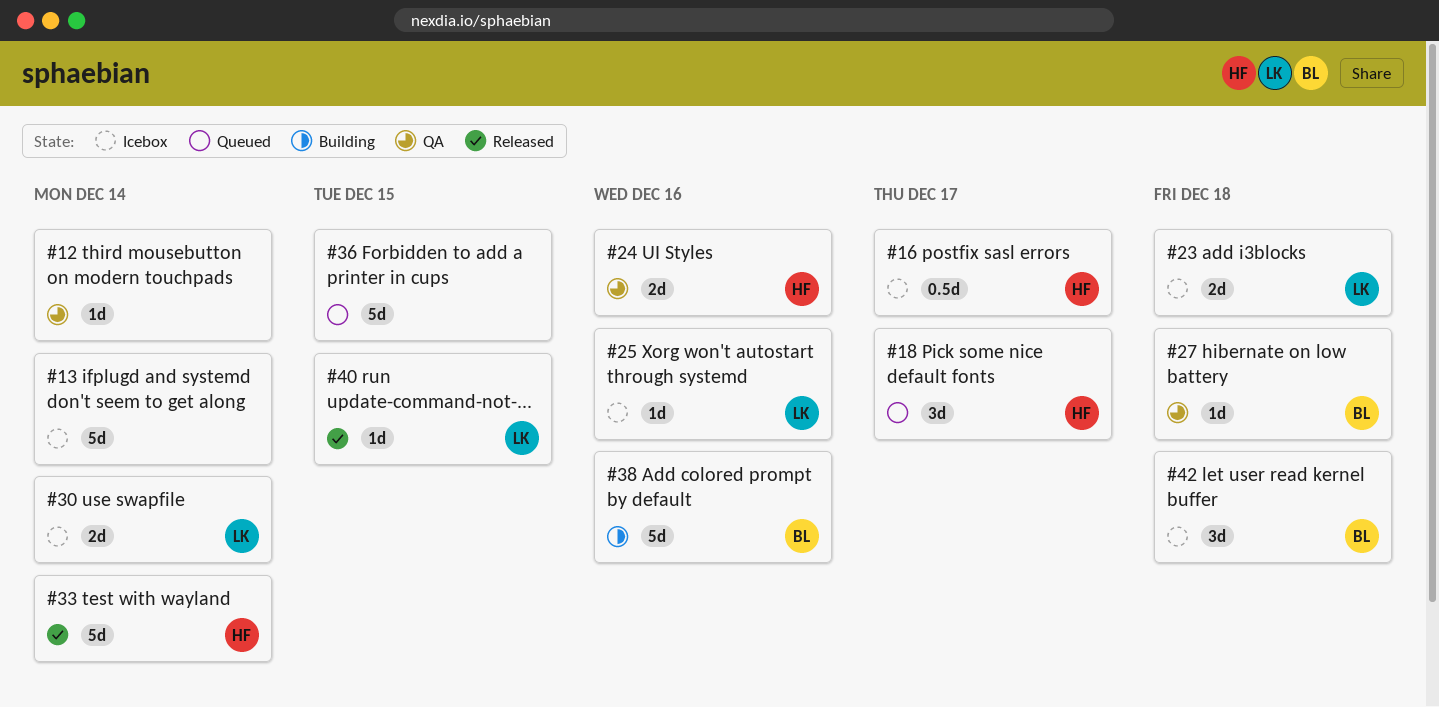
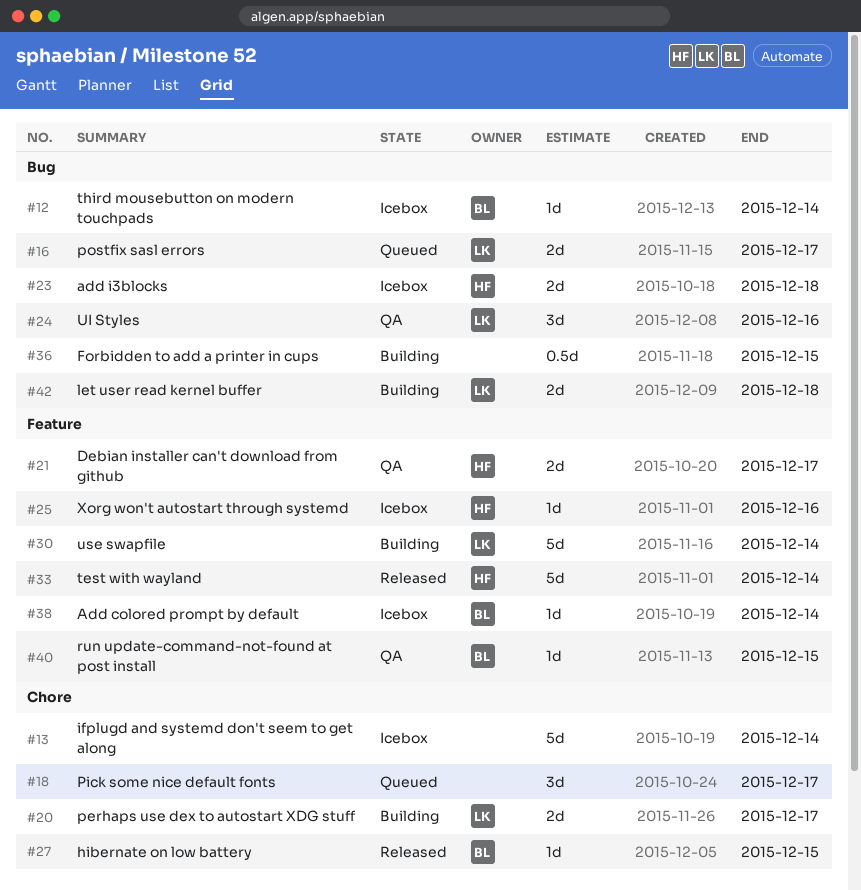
#12, status: QA -> Icebox
#12, owner: none -> BL
#16, status: Icebox -> Queued
#16, owner: HF -> LK
#16, estimate: 0.5d -> 2d
#18, owner: HF -> none
#20: none -> present
#21: none -> present
#23, owner: LK -> HF
#24, owner: HF -> LK
#24, estimate: 2d -> 3d
#25, owner: LK -> HF
#27, status: QA -> Released
#27, due: Dec 18 -> Dec 15
#30, status: Icebox -> Building
#30, estimate: 2d -> 5d
#36, status: Queued -> Building
#36, estimate: 5d -> 0.5d
#38, status: Building -> Icebox
#38, estimate: 5d -> 1d
#38, due: Dec 16 -> Dec 14
#40, status: Released -> QA
#40, owner: LK -> BL
#42, status: Icebox -> Building
#42, owner: BL -> LK
#42, estimate: 3d -> 2d

